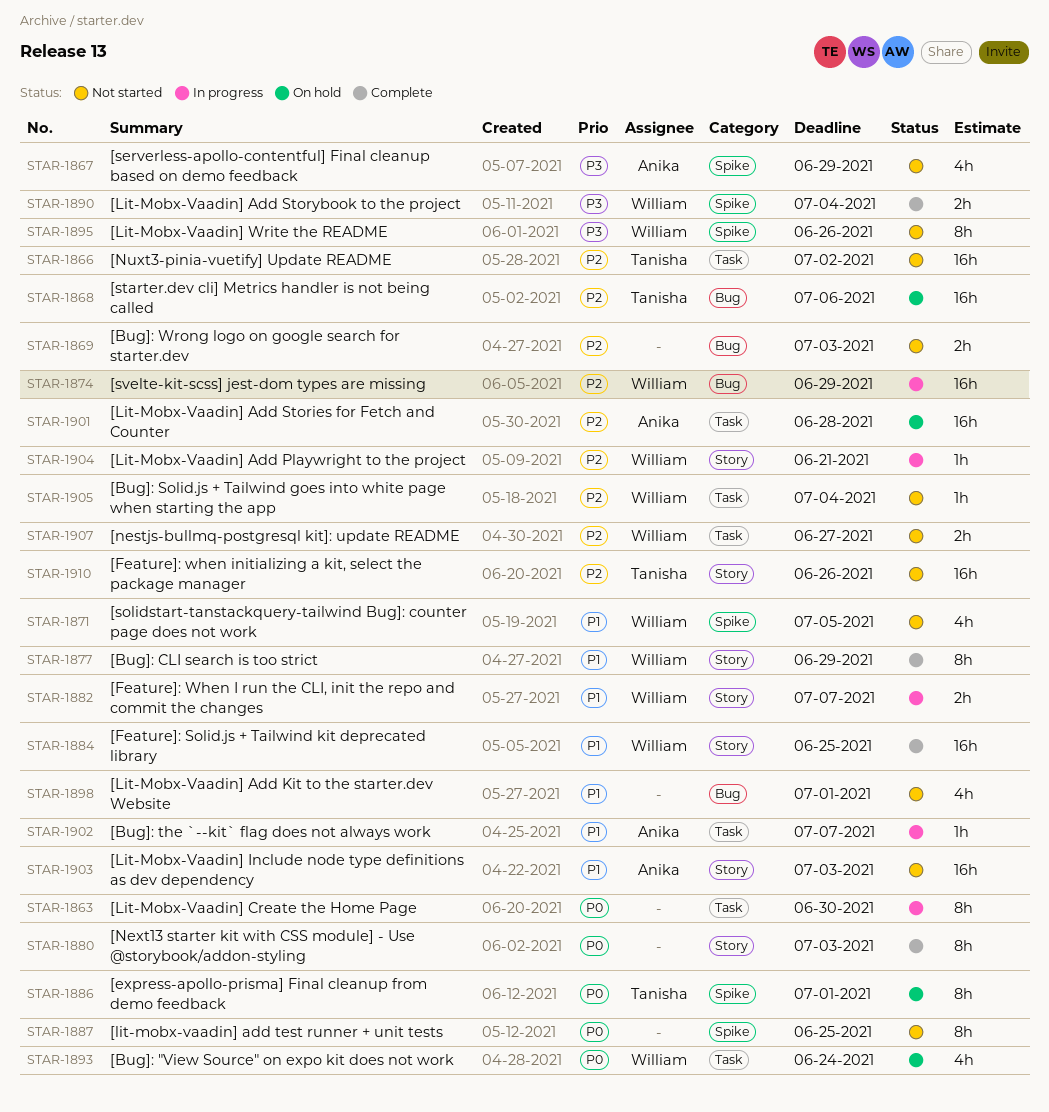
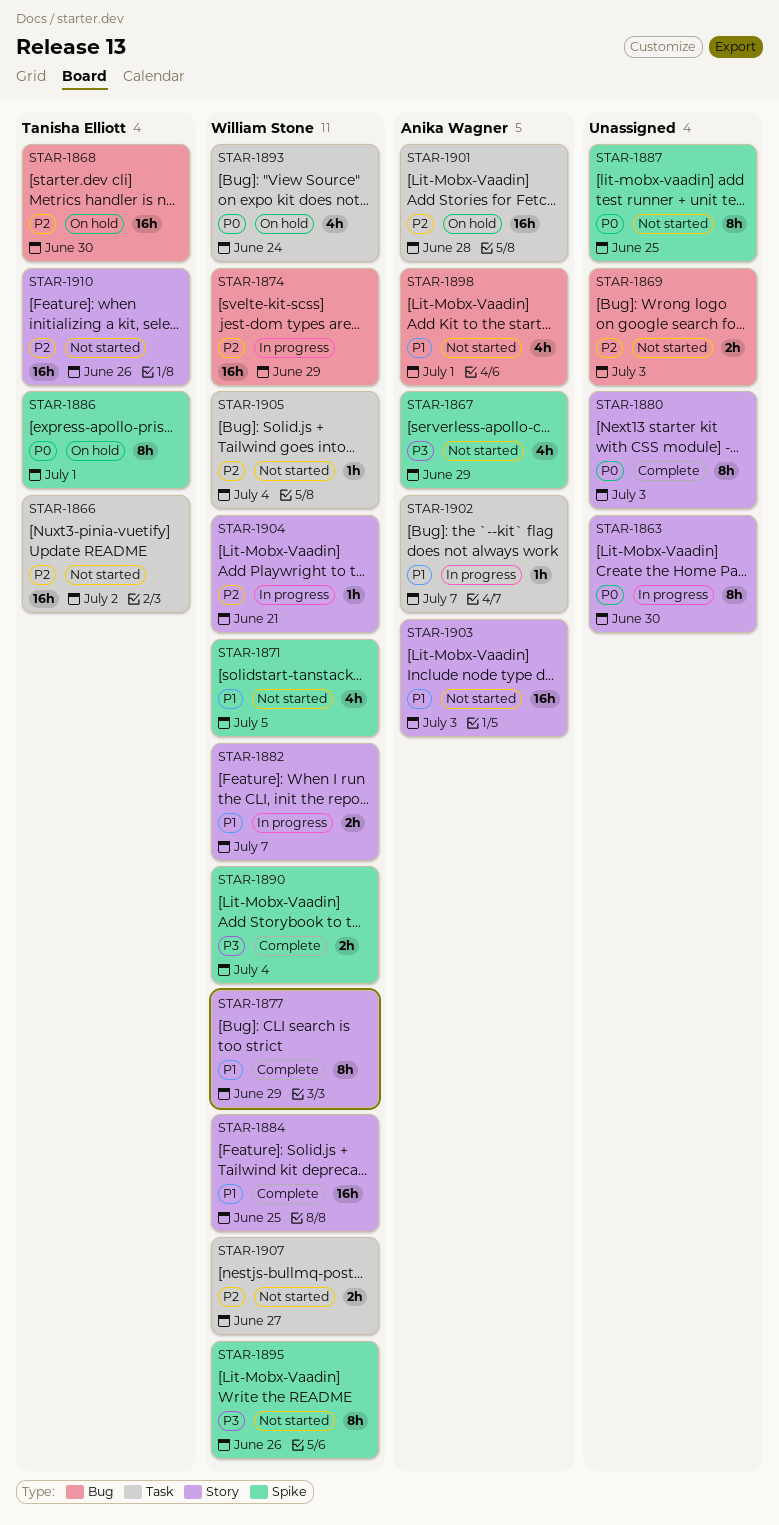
STAR-1863, label: Task -> Story
STAR-1868, due: Jul 6 -> Jun 30
STAR-1898, owner: none -> Anika Wagner

